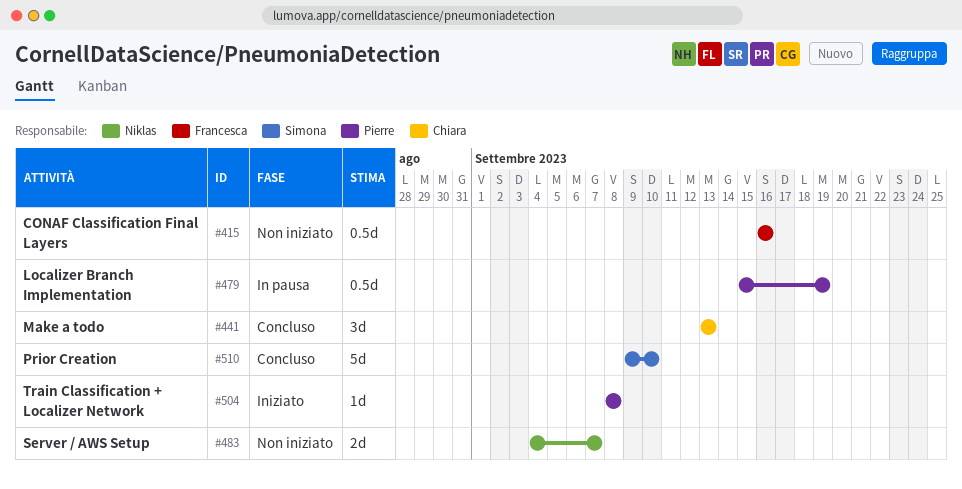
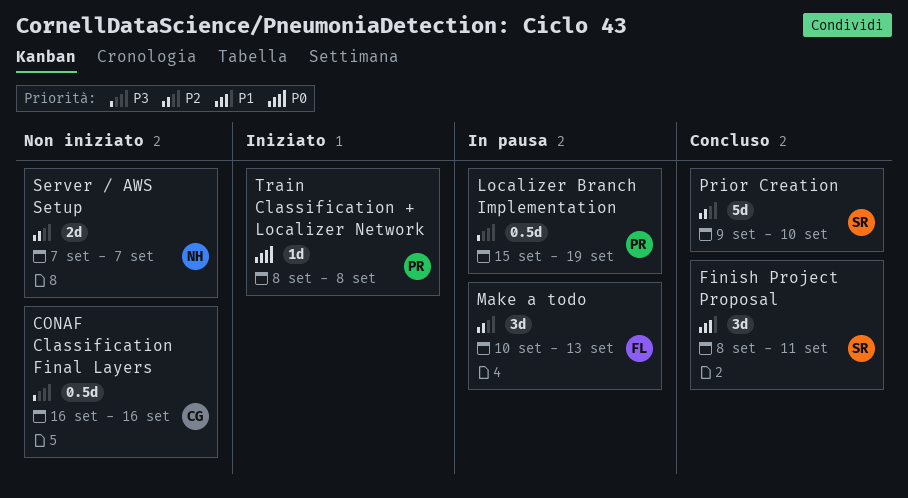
CONAF Classification Final Layers, owner: Francesca -> Chiara
Finish Project Proposal: none -> present
Make a todo, status: Concluso -> In pausa
Make a todo, owner: Chiara -> Francesca
Make a todo, start: Sep 13 -> Sep 10
Server / AWS Setup, start: Sep 4 -> Sep 7

